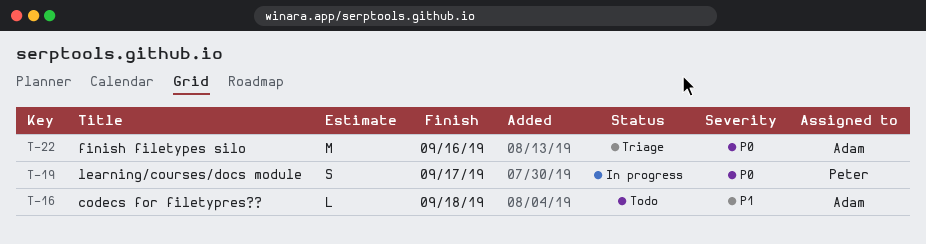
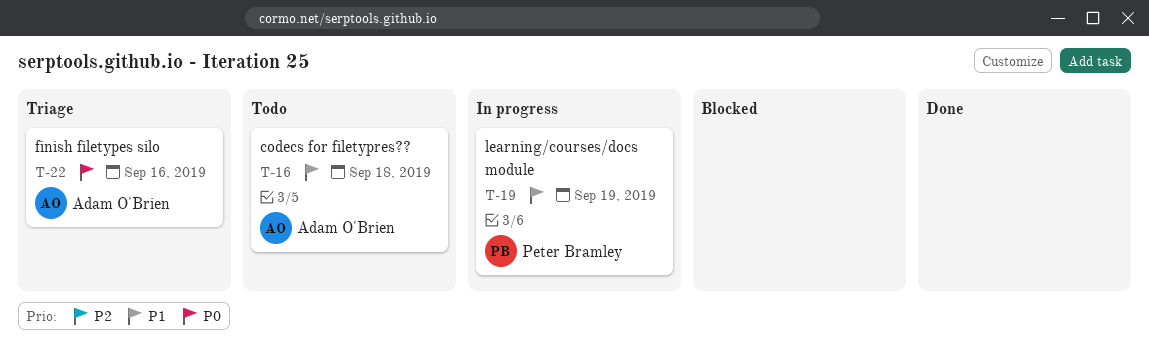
T-19, priority: P0 -> P1
T-19, due: Sep 17 -> Sep 19

